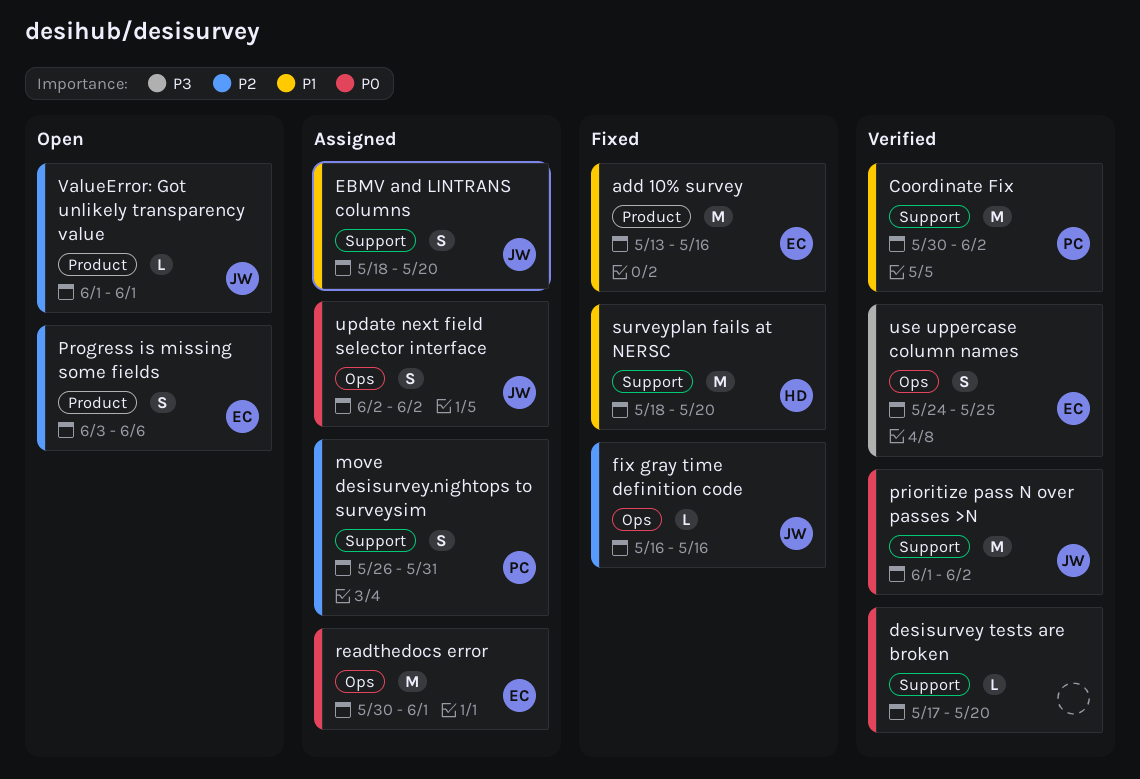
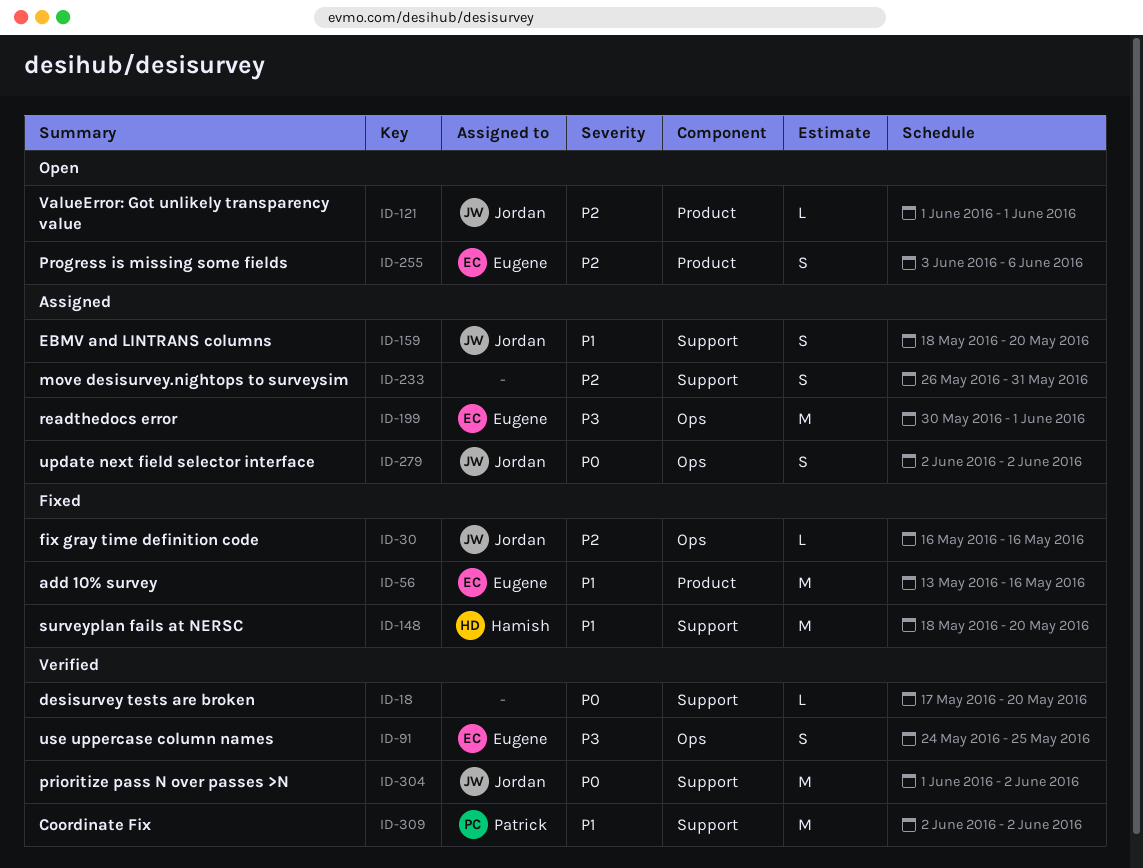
Coordinate Fix, start: May 30 -> Jun 2
move desisurvey.nightops to surveysim, owner: Patrick -> none
readthedocs error, priority: P0 -> P3

